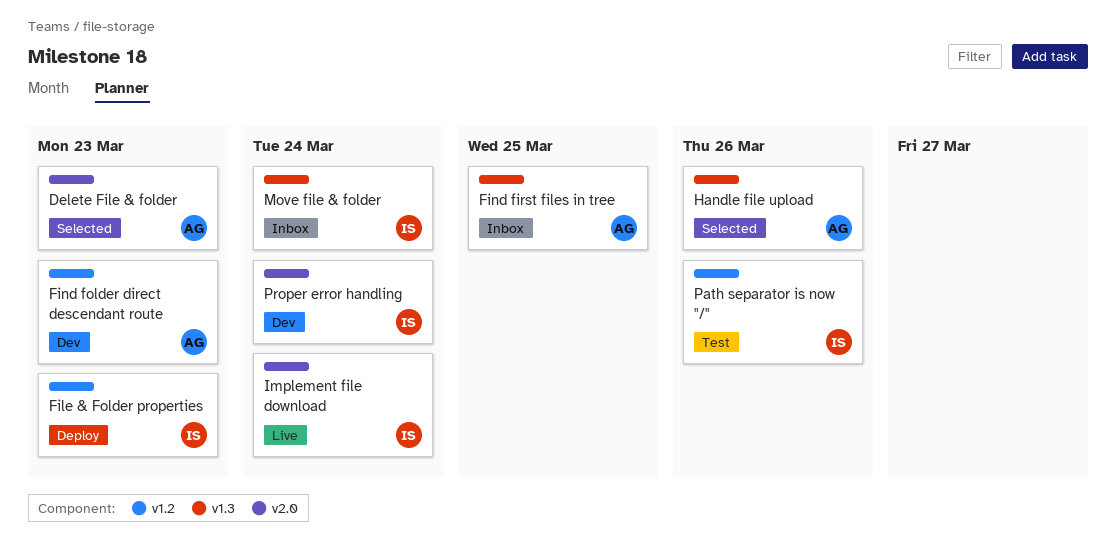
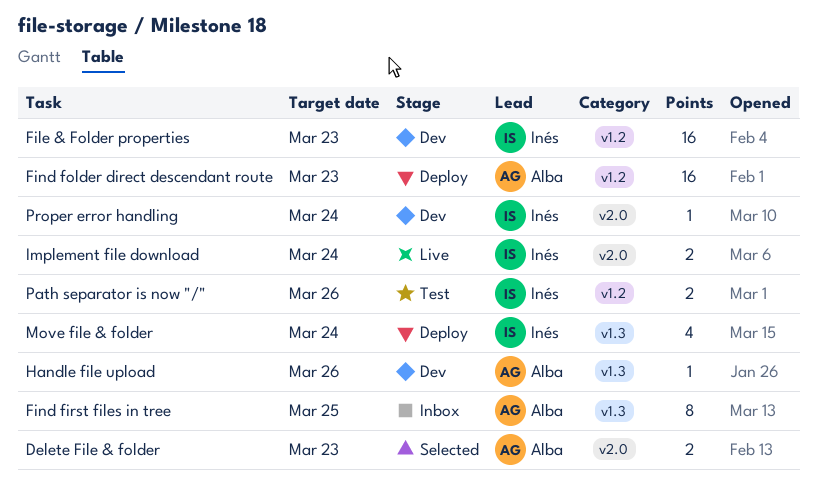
File & Folder properties, status: Deploy -> Dev
Find folder direct descendant route, status: Dev -> Deploy
Handle file upload, status: Selected -> Dev
Move file & folder, status: Inbox -> Deploy

